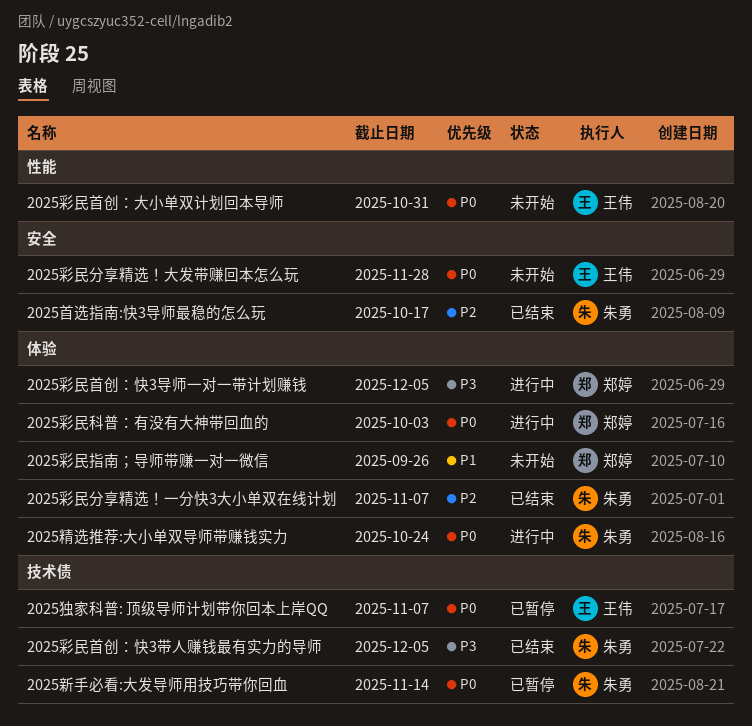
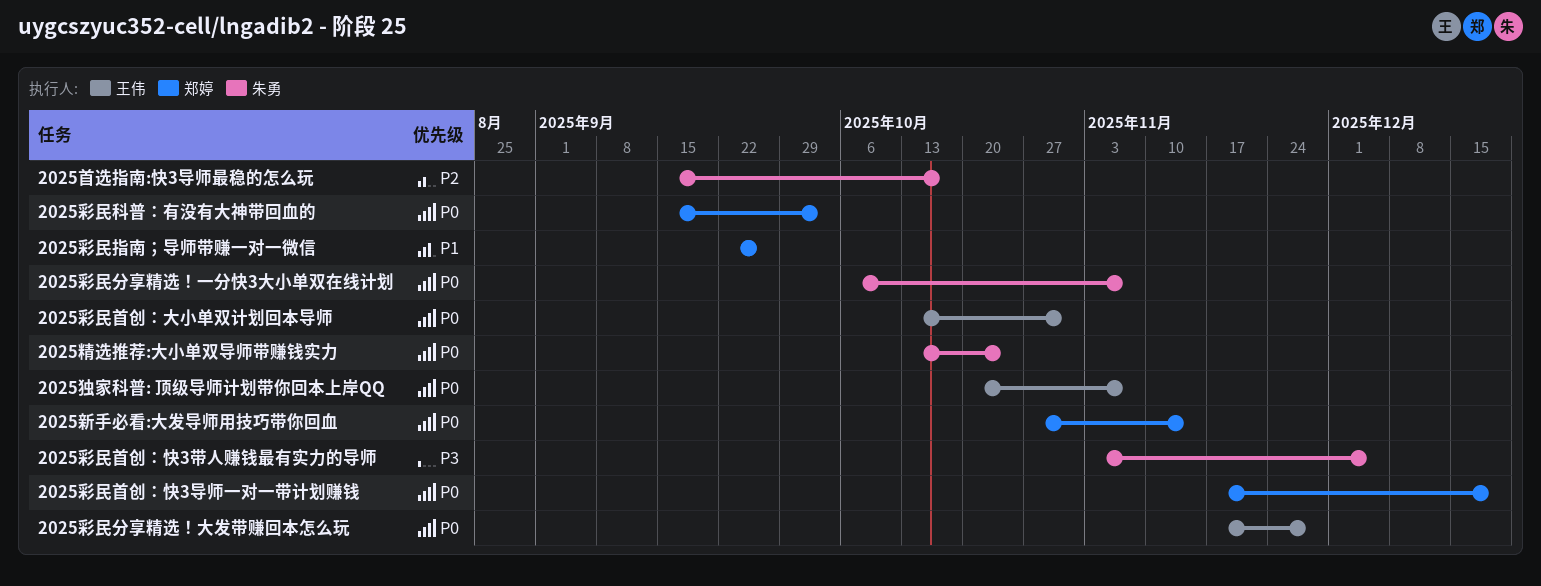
2025彩民分享精选！一分快3大小单双在线计划, priority: P2 -> P0
2025彩民首创：快3导师一对一带计划赚钱, priority: P3 -> P0
2025彩民首创：快3导师一对一带计划赚钱, due: Dec 5 -> Dec 19
2025新手必看:大发导师用技巧带你回血, owner: 朱勇 -> 郑婷

